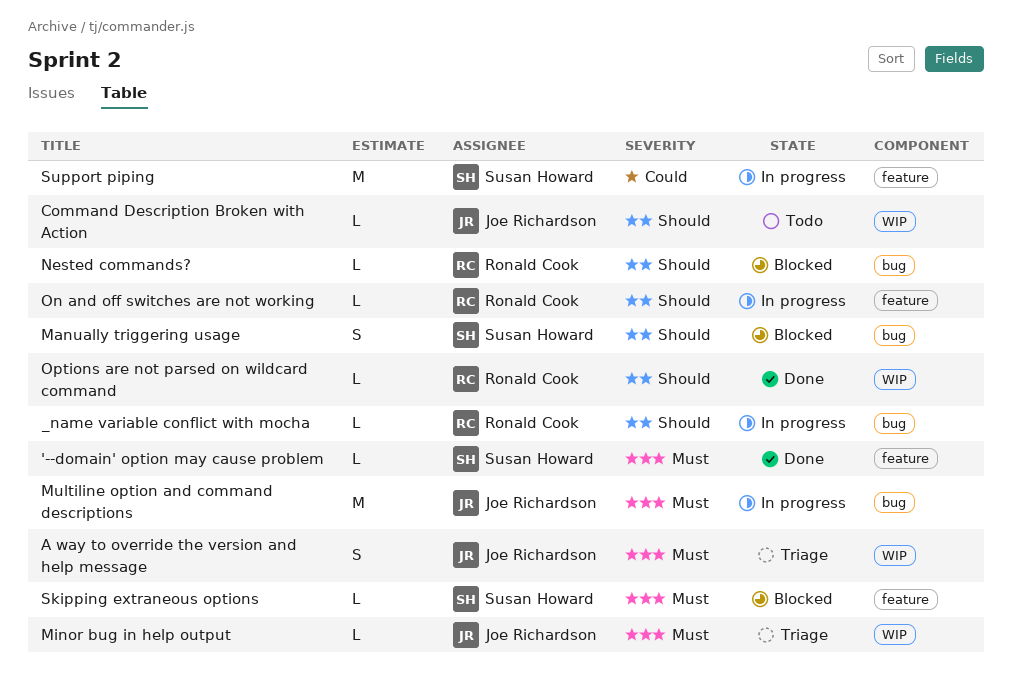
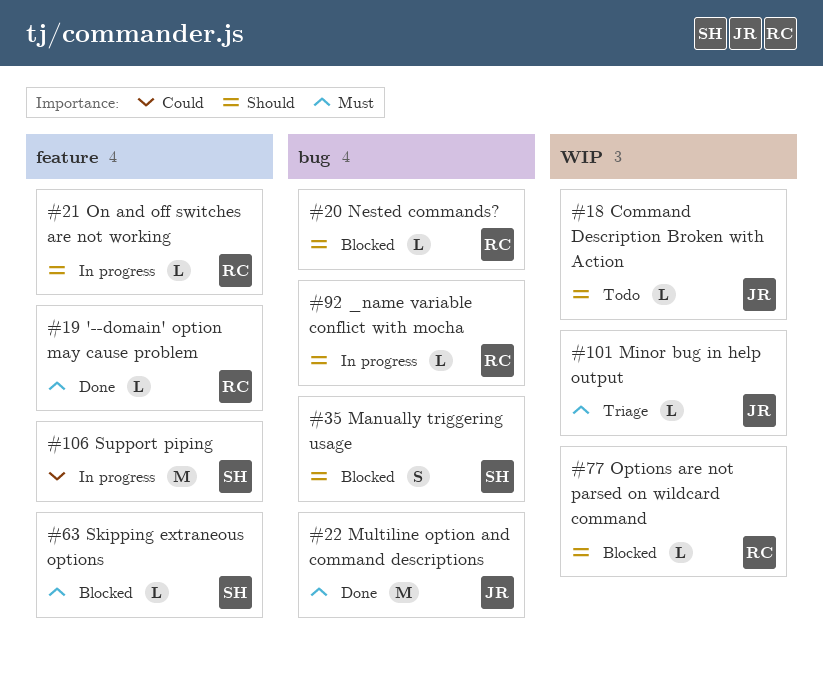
'--domain' option may cause problem, owner: Susan Howard -> Ronald Cook
A way to override the version and help message: present -> none
Multiline option and command descriptions, status: In progress -> Done
Options are not parsed on wildcard command, status: Done -> Blocked

